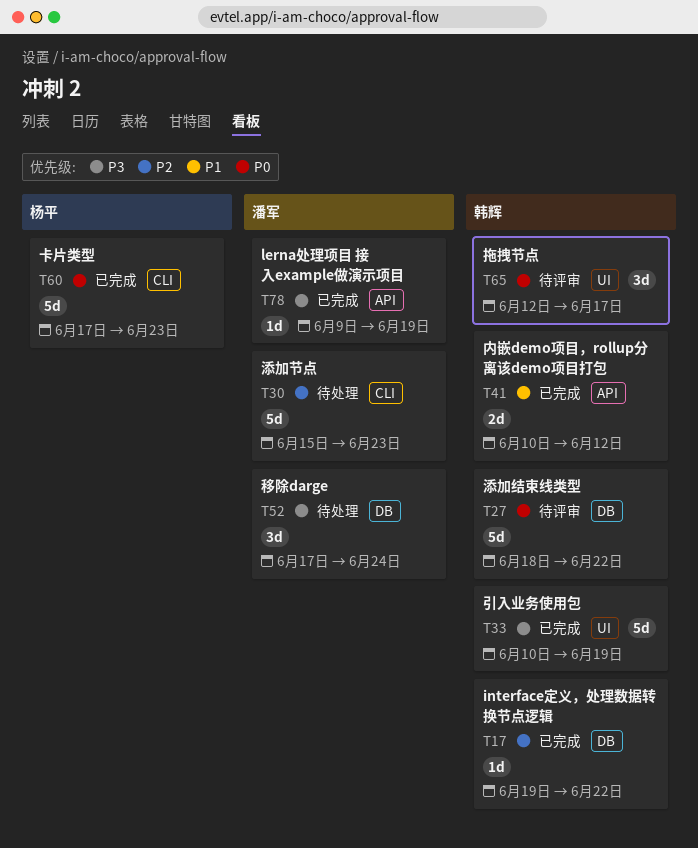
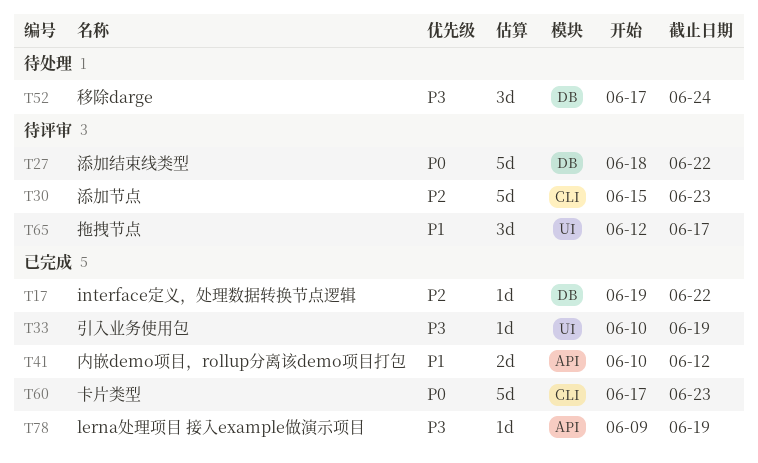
T30, status: 待处理 -> 待评审
T33, estimate: 5d -> 1d
T65, priority: P0 -> P1

